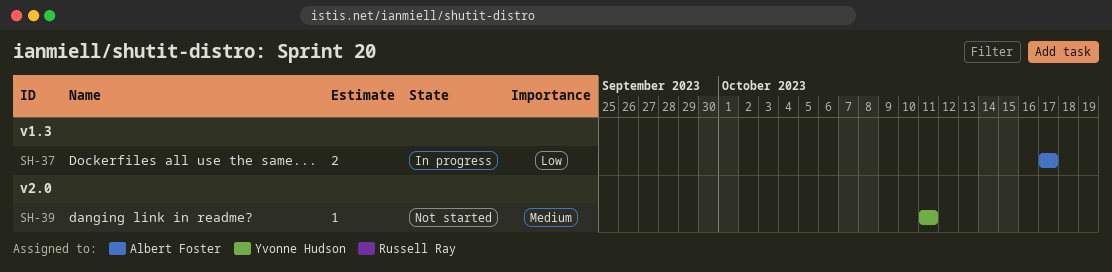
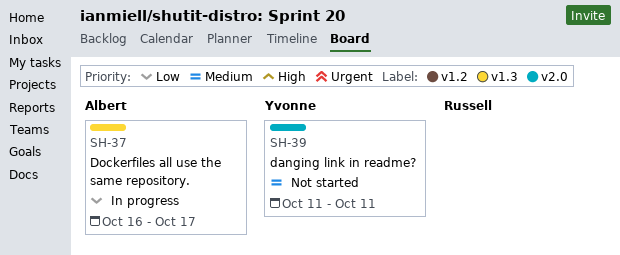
SH-37, start: Oct 17 -> Oct 16

